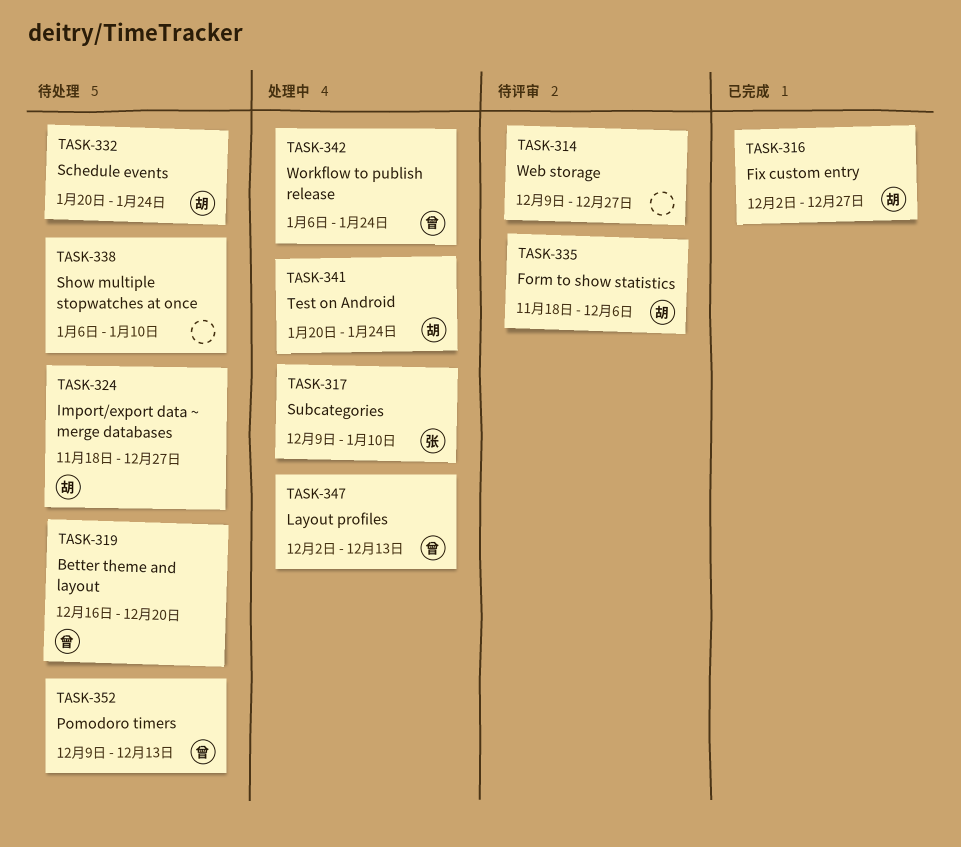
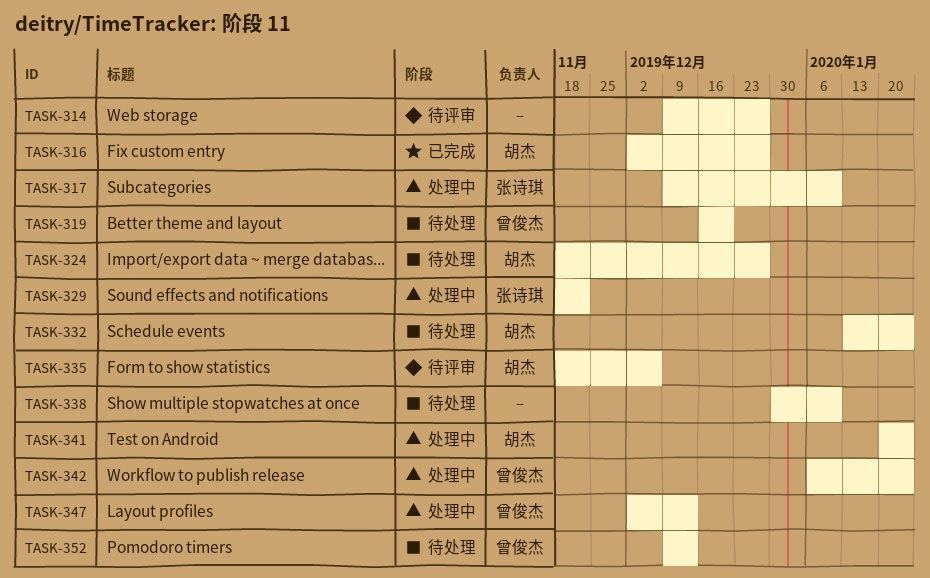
TASK-329: none -> present
TASK-332, start: Jan 20 -> Jan 13
TASK-338, start: Jan 6 -> Dec 30

